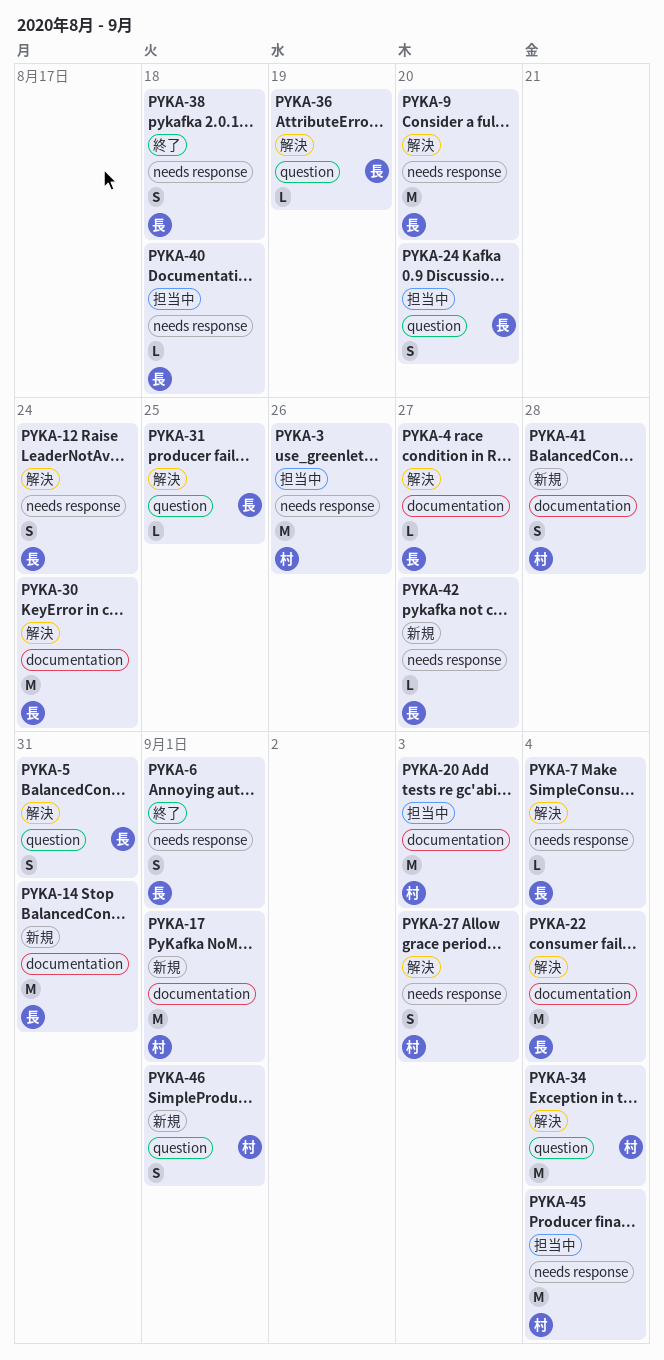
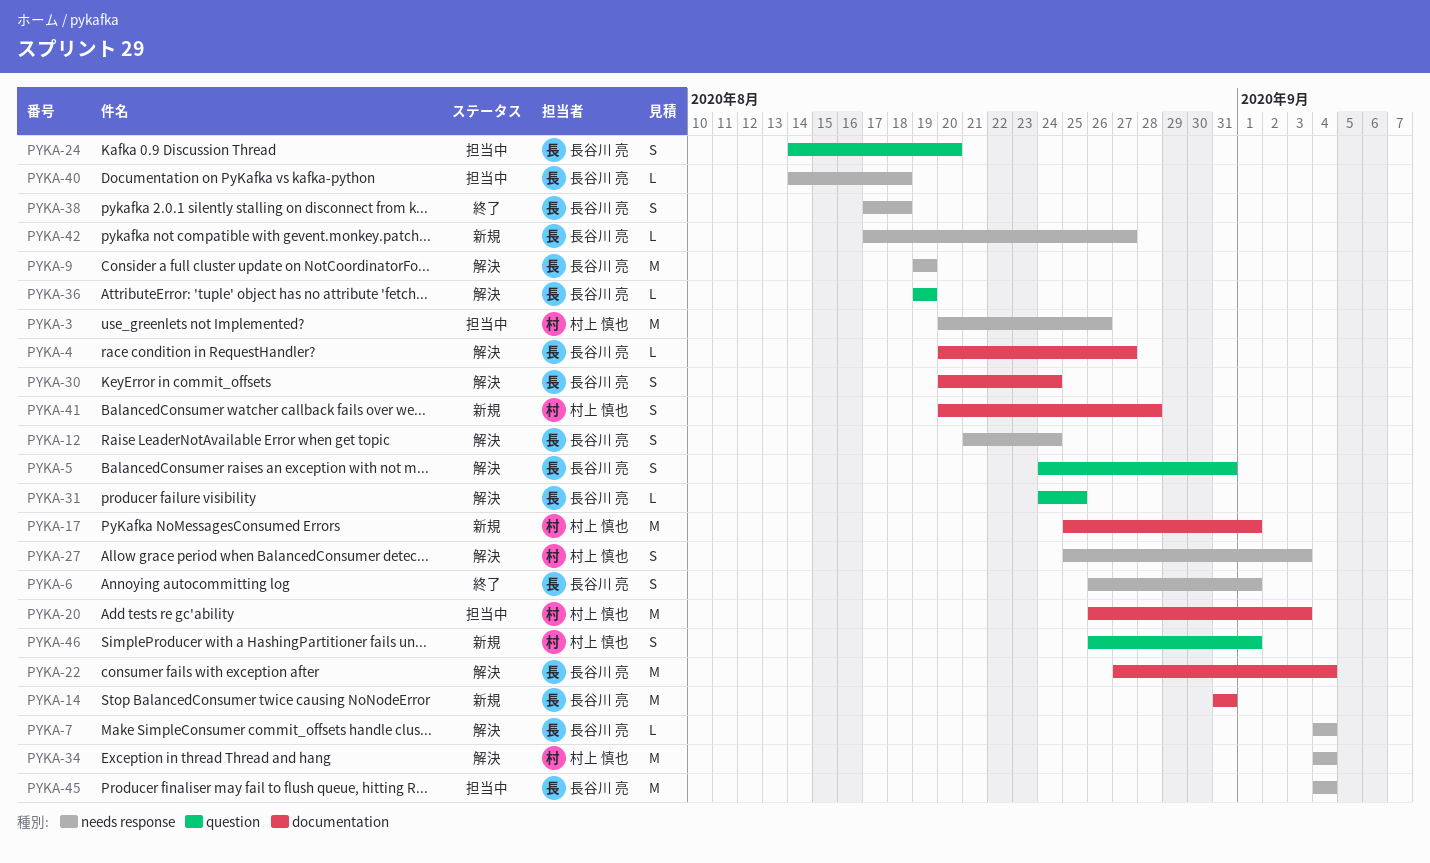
PYKA-9, due: Aug 20 -> Aug 19
PYKA-30, estimate: M -> S
PYKA-34, label: question -> needs response
PYKA-45, owner: 村上 慎也 -> 長谷川 亮

